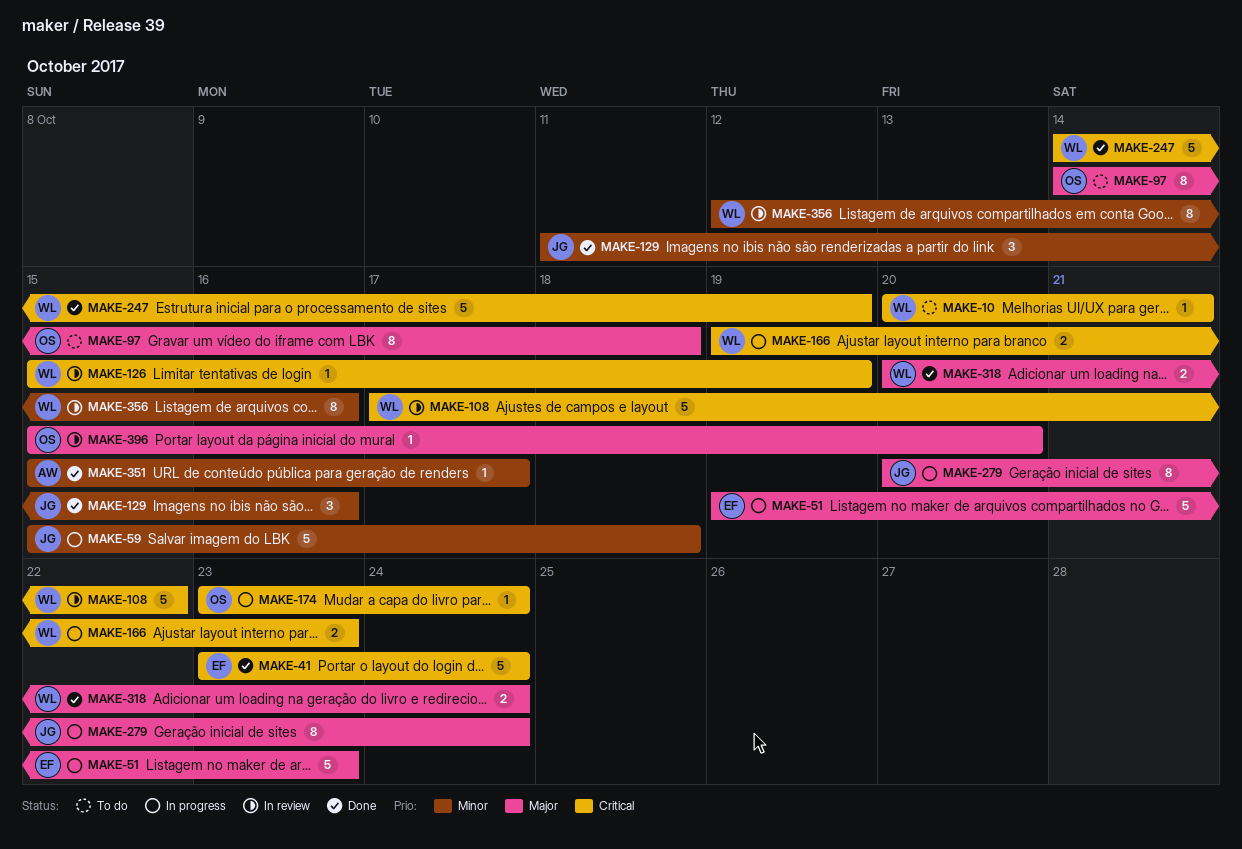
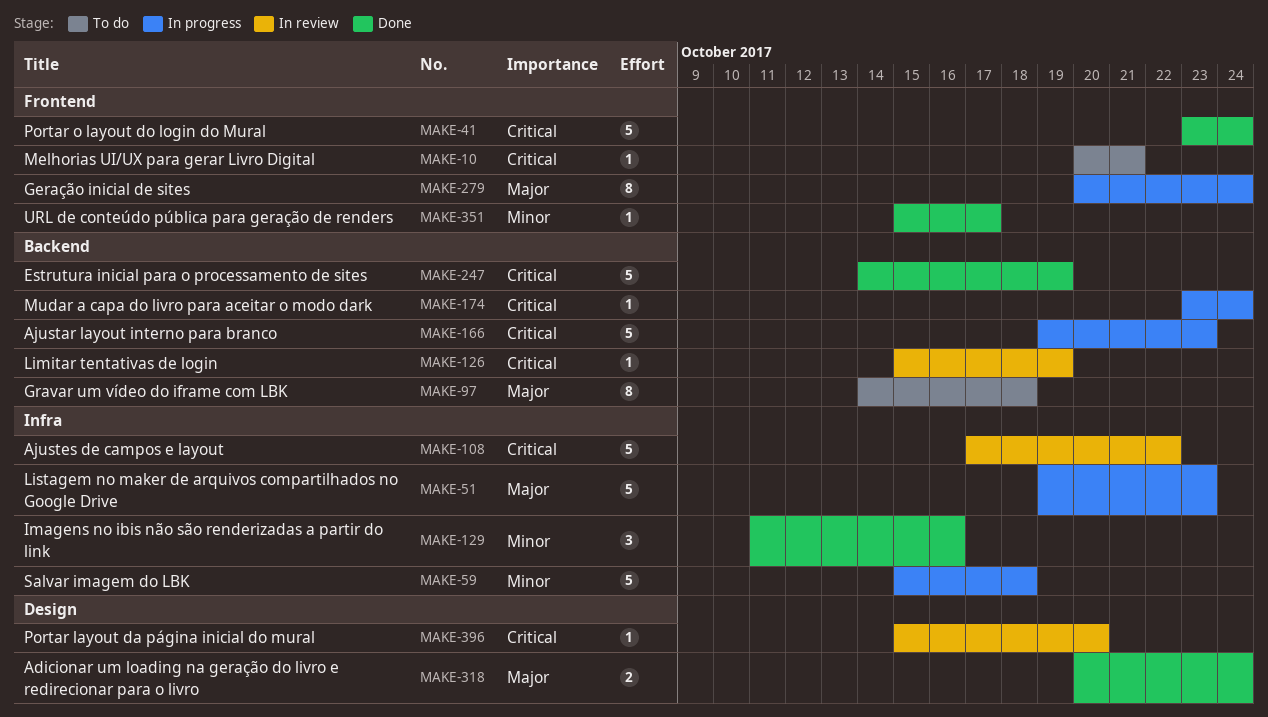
MAKE-166, estimate: 2 -> 5
MAKE-356: present -> none
MAKE-396, priority: Major -> Critical

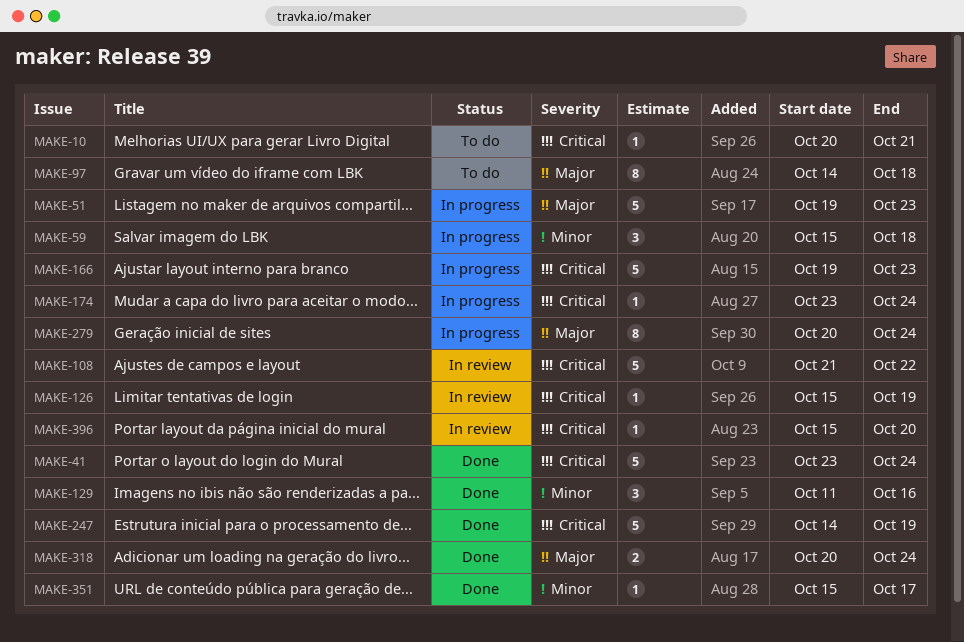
MAKE-59, estimate: 5 -> 3
MAKE-108, start: Oct 17 -> Oct 21

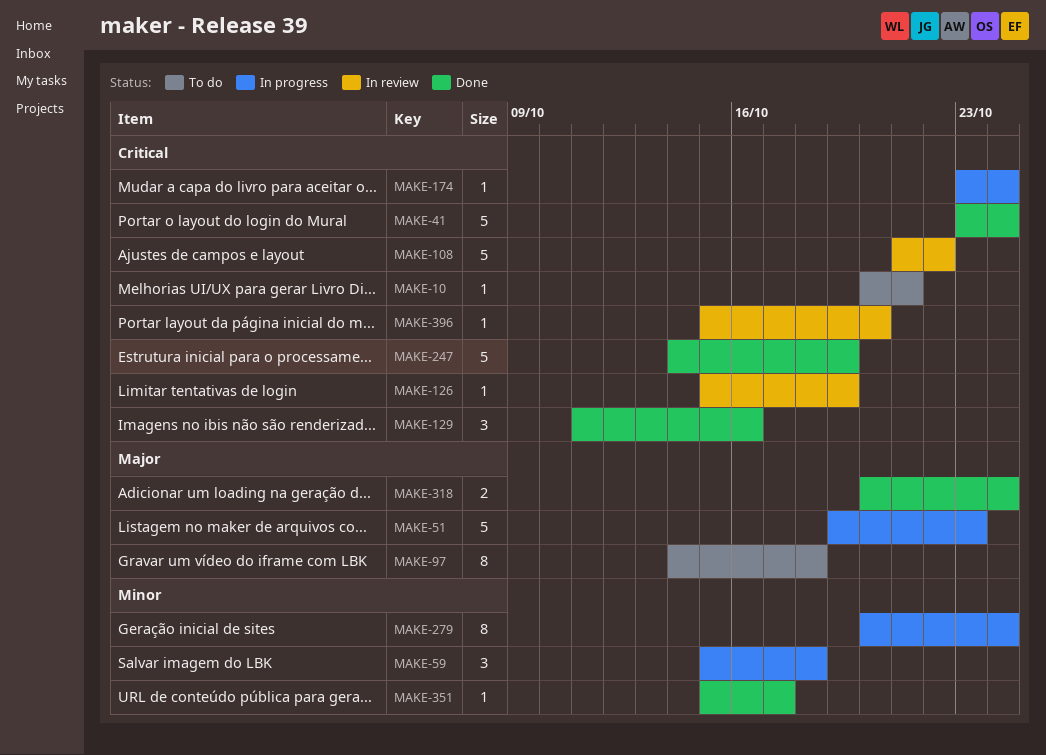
MAKE-129, priority: Minor -> Critical
MAKE-166: present -> none
MAKE-279, priority: Major -> Minor

